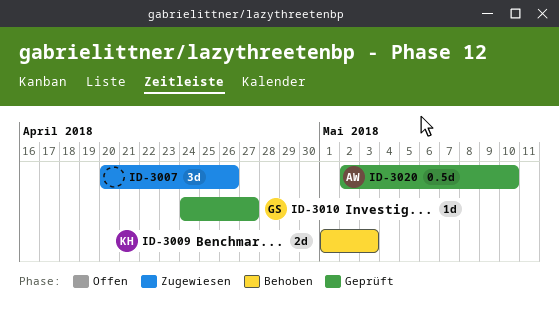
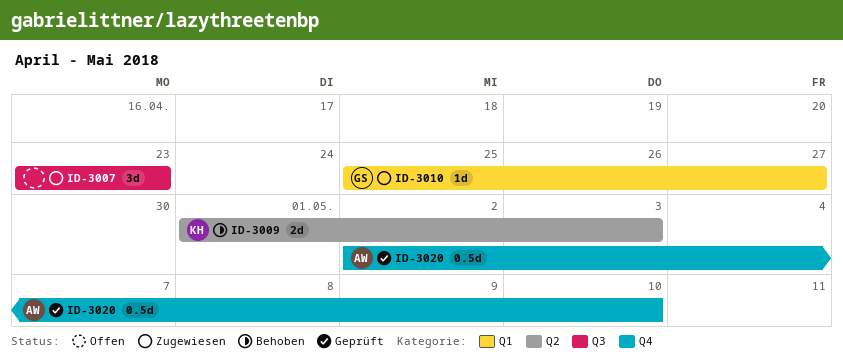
ID-3007, start: Apr 20 -> Apr 23
ID-3007, due: Apr 26 -> Apr 23
ID-3010, status: Geprüft -> Zugewiesen
ID-3010, start: Apr 24 -> Apr 25

